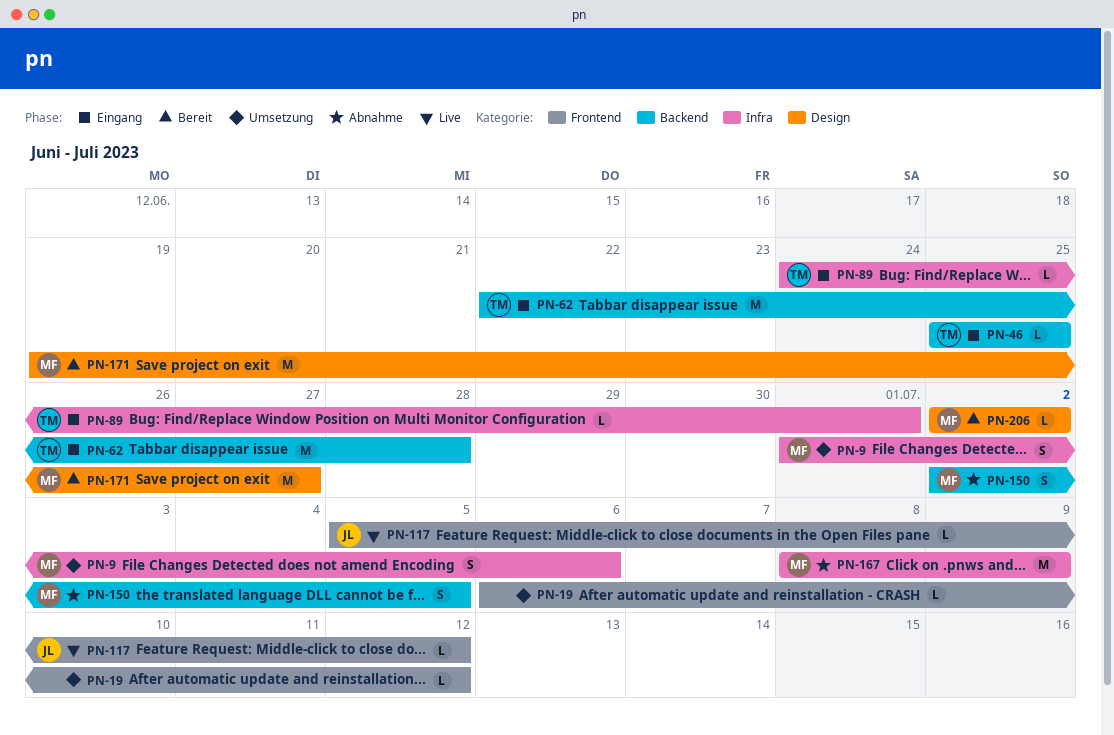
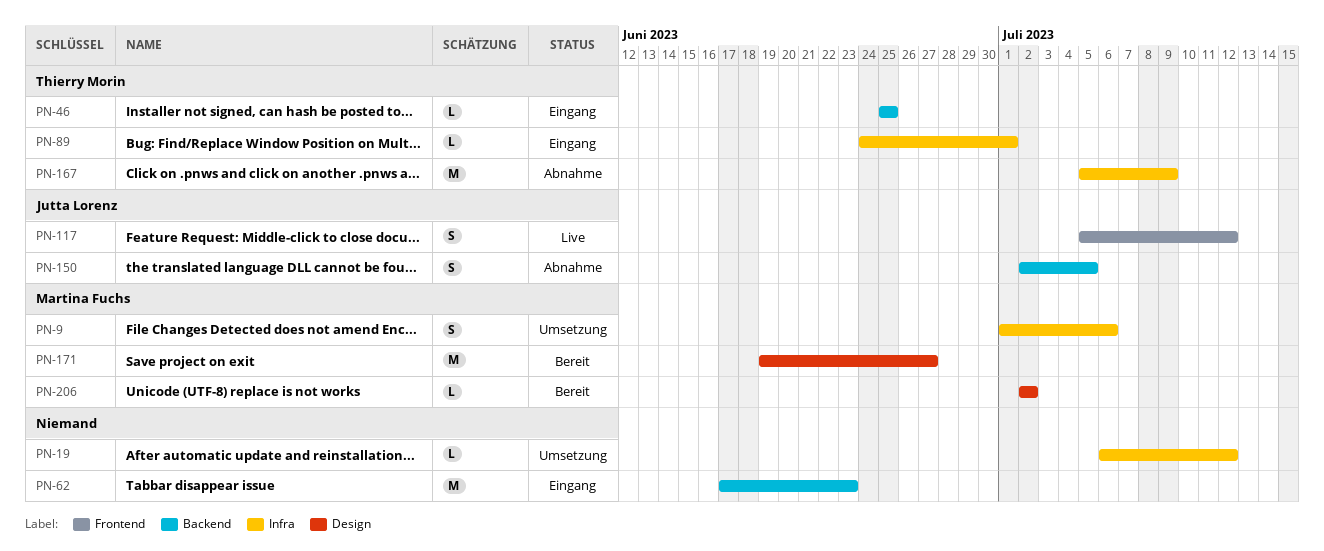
PN-19, label: Frontend -> Infra
PN-62, owner: Thierry Morin -> none
PN-62, start: Jun 22 -> Jun 17
PN-62, due: Jun 28 -> Jun 23
PN-117, estimate: L -> S
PN-150, owner: Martina Fuchs -> Jutta Lorenz
PN-167, owner: Martina Fuchs -> Thierry Morin
PN-167, start: Jul 8 -> Jul 5

